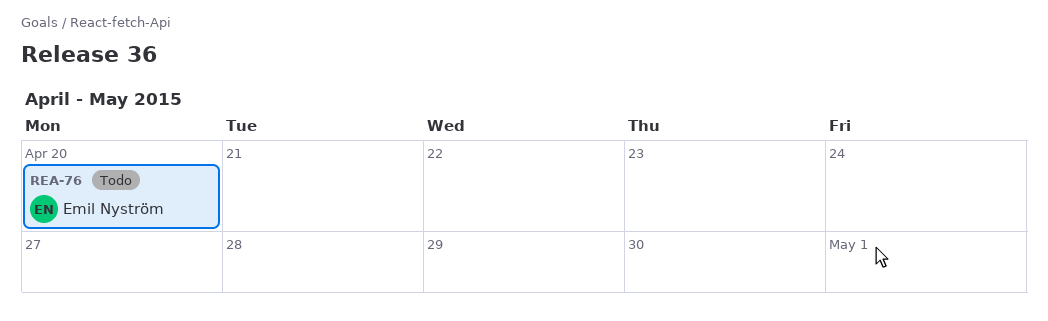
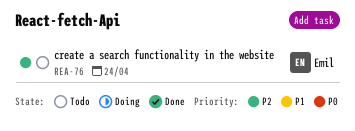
REA-76, due: Apr 20 -> Apr 24

